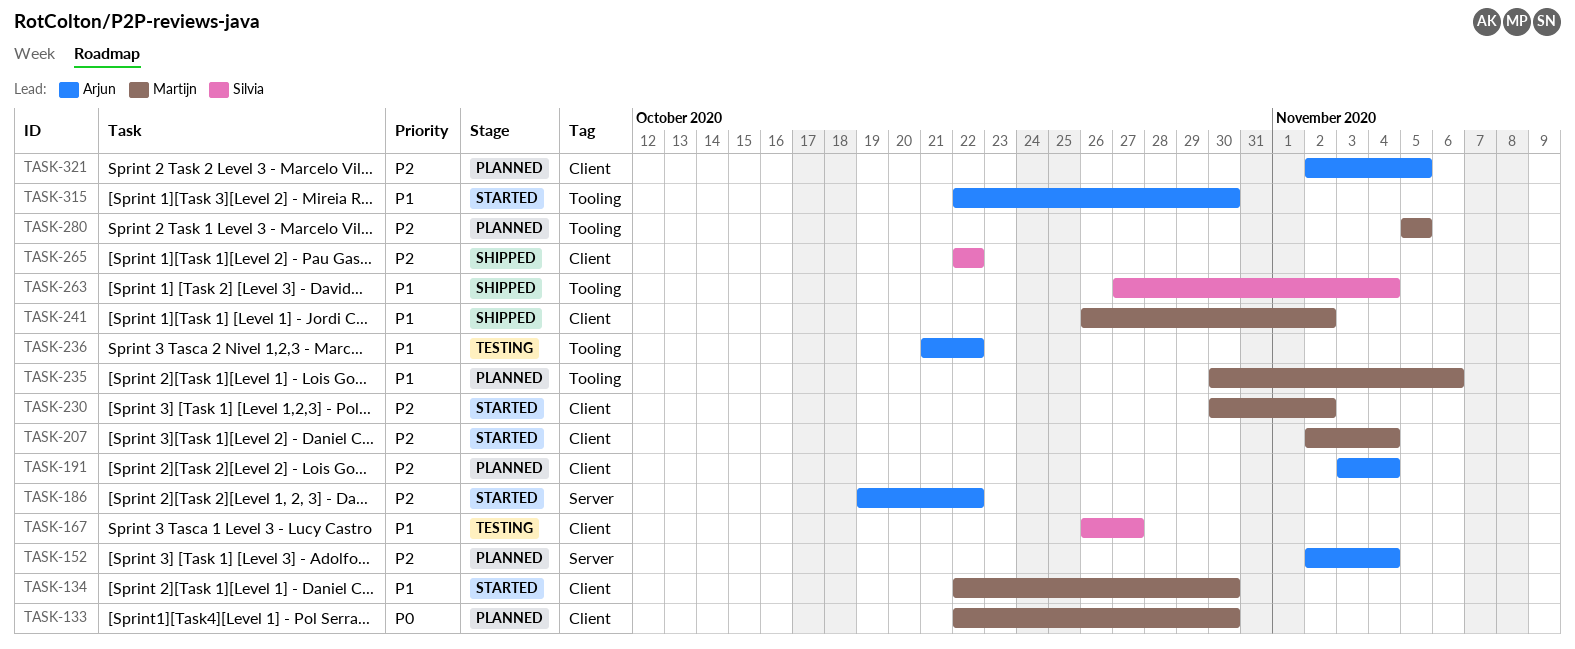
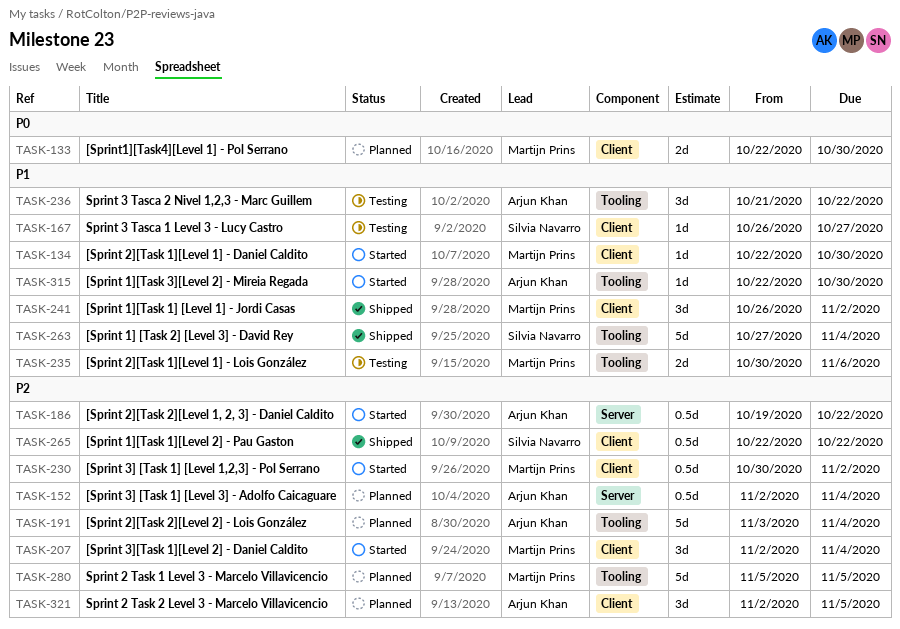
TASK-191, label: Client -> Tooling
TASK-235, status: Planned -> Testing

